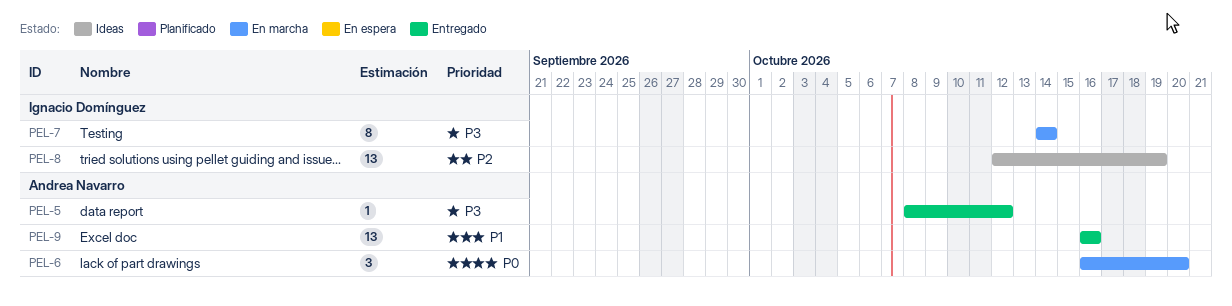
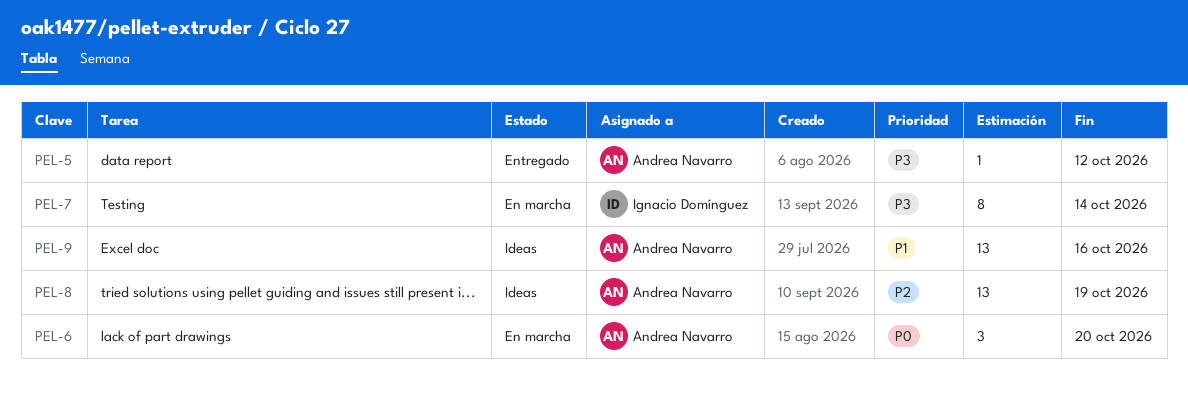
PEL-8, owner: Ignacio Domínguez -> Andrea Navarro
PEL-9, status: Entregado -> Ideas

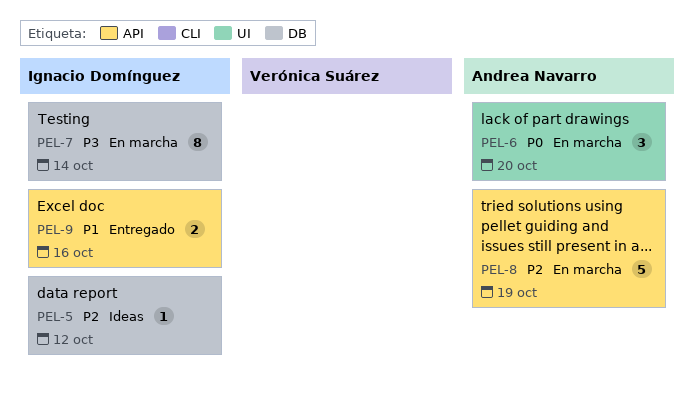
PEL-5, status: Entregado -> Ideas
PEL-5, owner: Andrea Navarro -> Ignacio Domínguez
PEL-5, priority: P3 -> P2
PEL-8, status: Ideas -> En marcha
PEL-8, estimate: 13 -> 5
PEL-9, status: Ideas -> Entregado
PEL-9, owner: Andrea Navarro -> Ignacio Domínguez
PEL-9, estimate: 13 -> 2

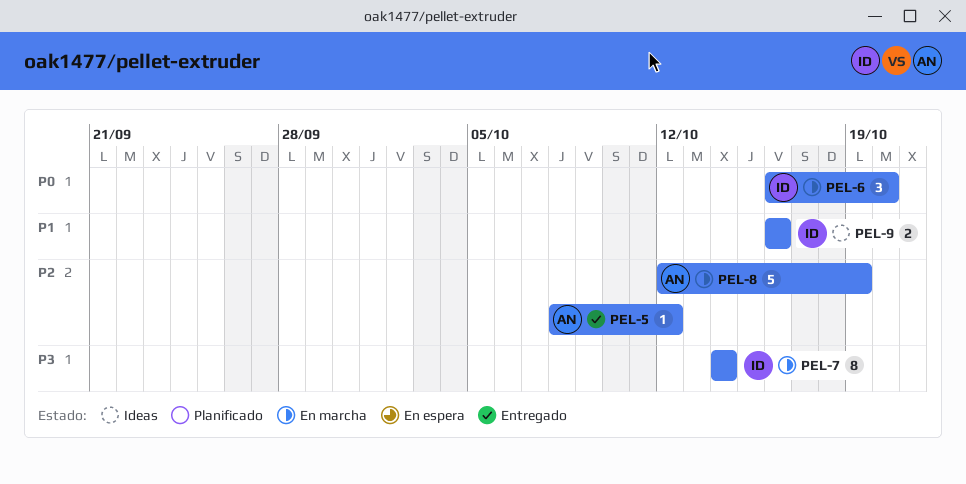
PEL-5, status: Ideas -> Entregado
PEL-5, owner: Ignacio Domínguez -> Andrea Navarro
PEL-6, owner: Andrea Navarro -> Ignacio Domínguez
PEL-9, status: Entregado -> Ideas

